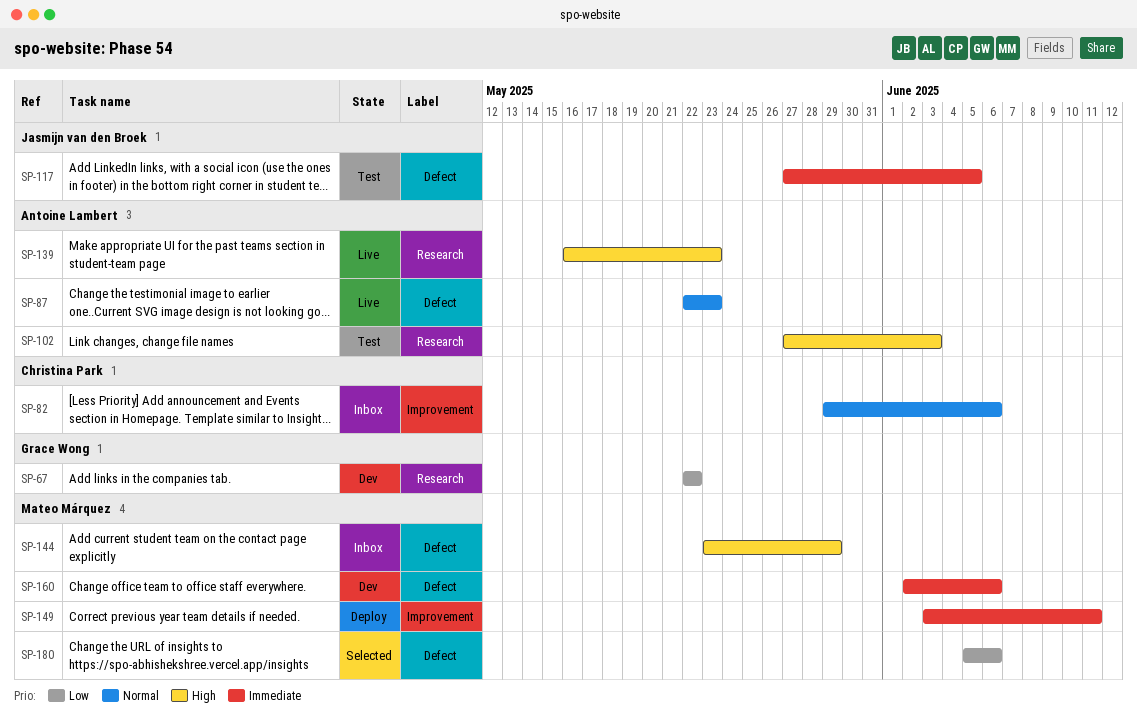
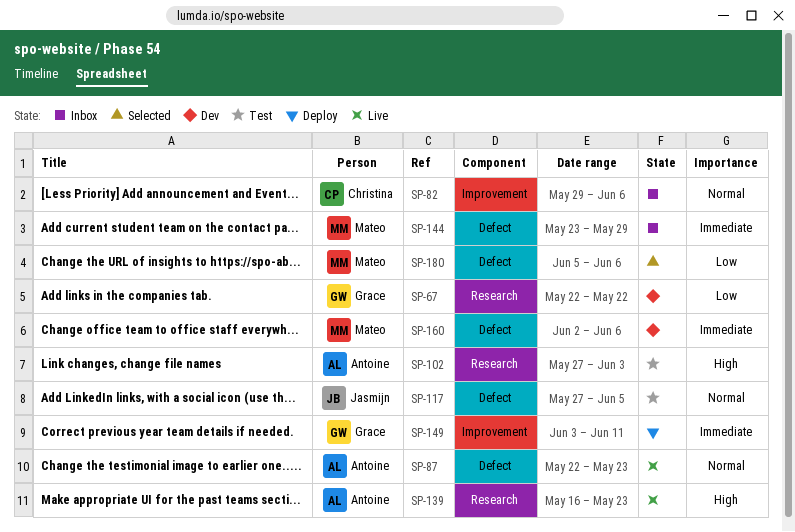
SP-117, priority: Immediate -> Normal
SP-144, priority: High -> Immediate
SP-149, owner: Mateo Márquez -> Grace Wong

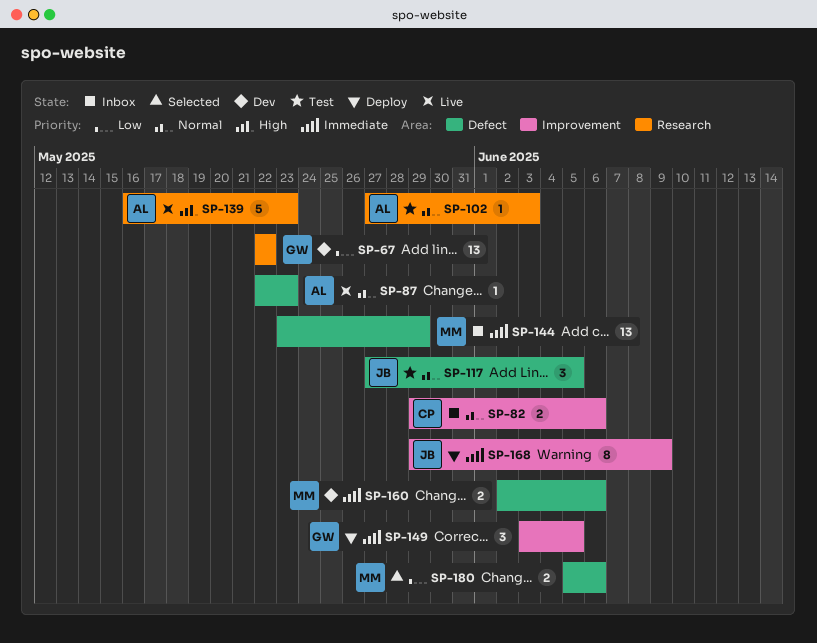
SP-102, priority: High -> Normal
SP-149, due: Jun 11 -> Jun 5
SP-168: none -> present

